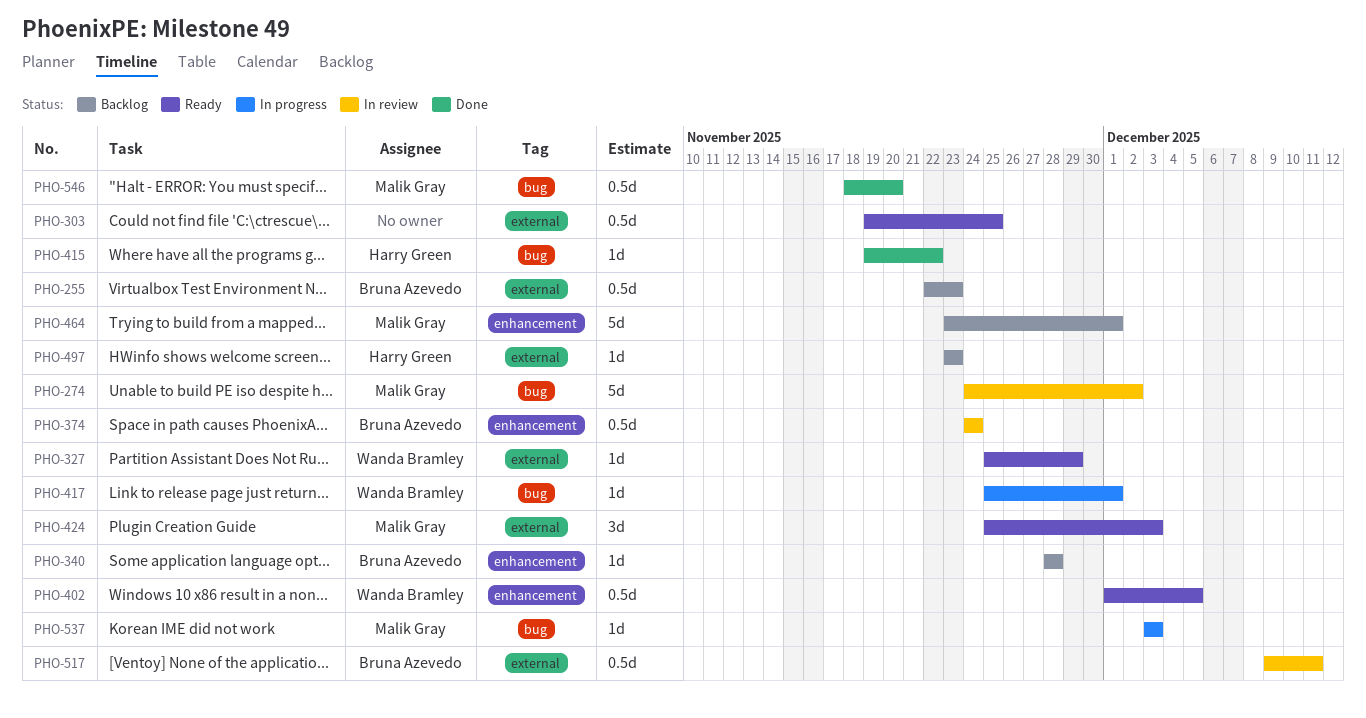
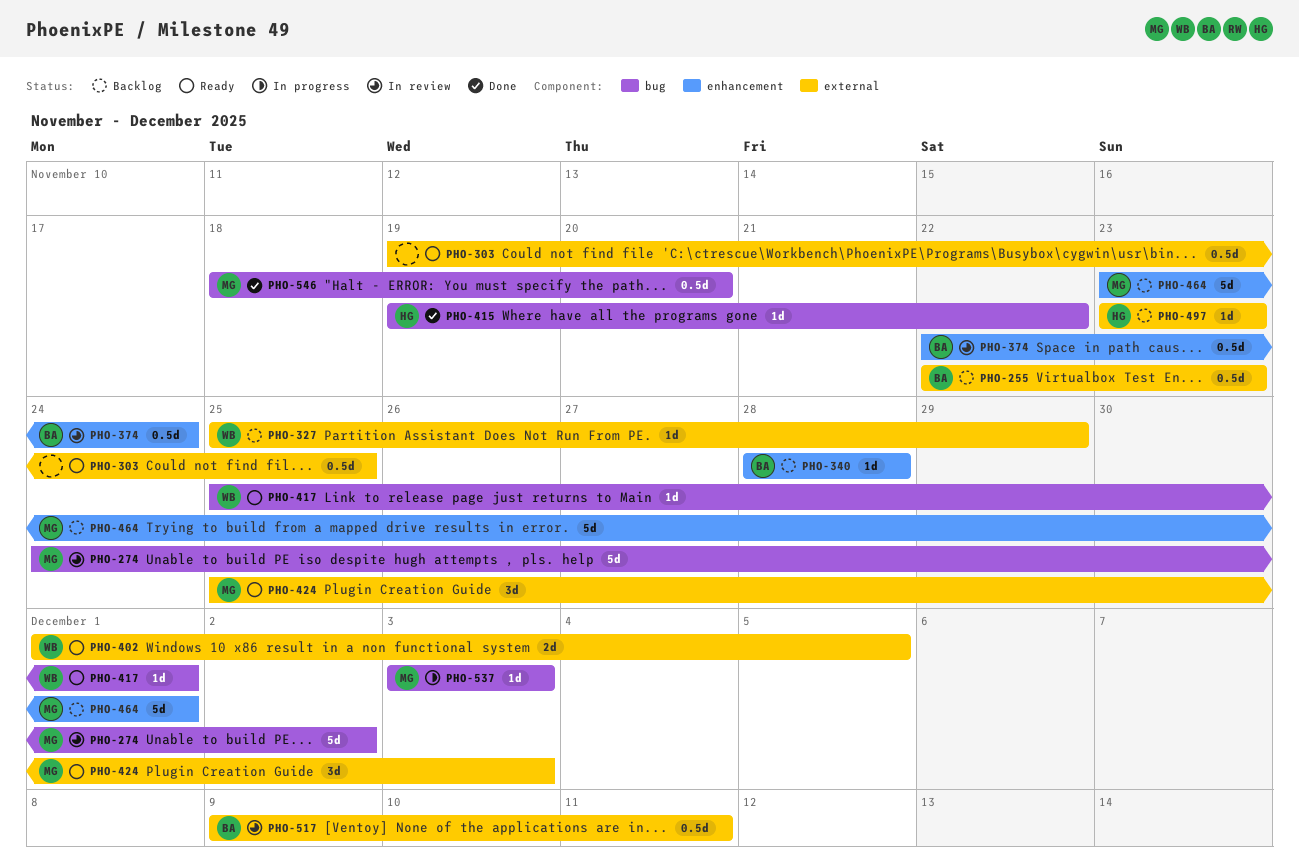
PHO-327, status: Ready -> Backlog
PHO-374, start: Nov 24 -> Nov 22
PHO-402, label: enhancement -> external
PHO-402, estimate: 0.5d -> 2d
PHO-417, status: In progress -> Ready

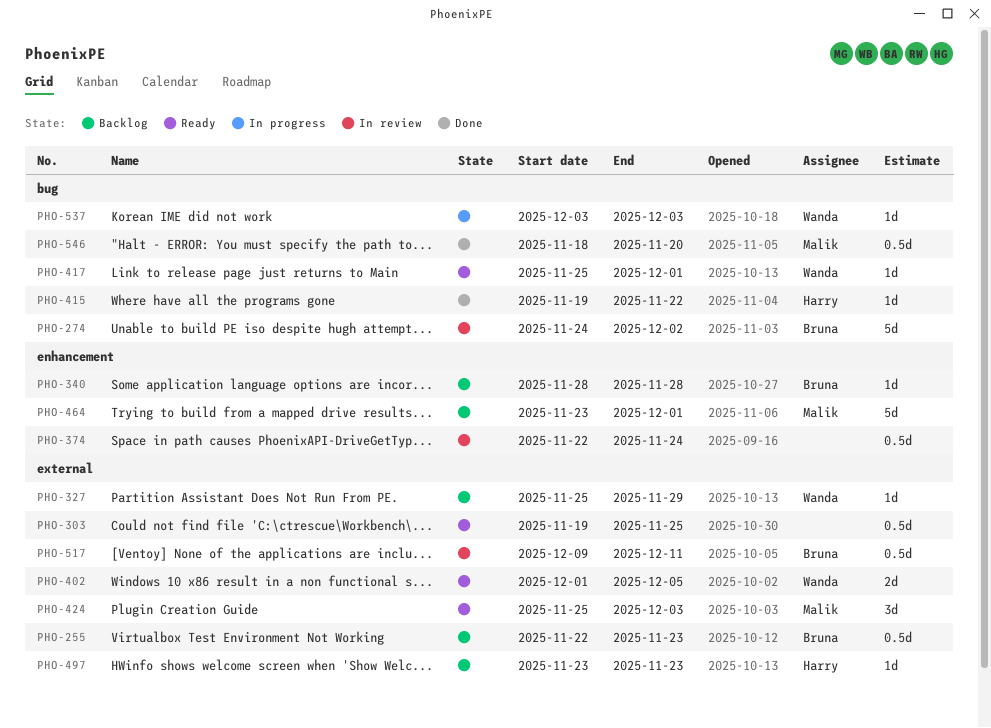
PHO-274, owner: Malik -> Bruna
PHO-374, owner: Bruna -> none
PHO-537, owner: Malik -> Wanda

